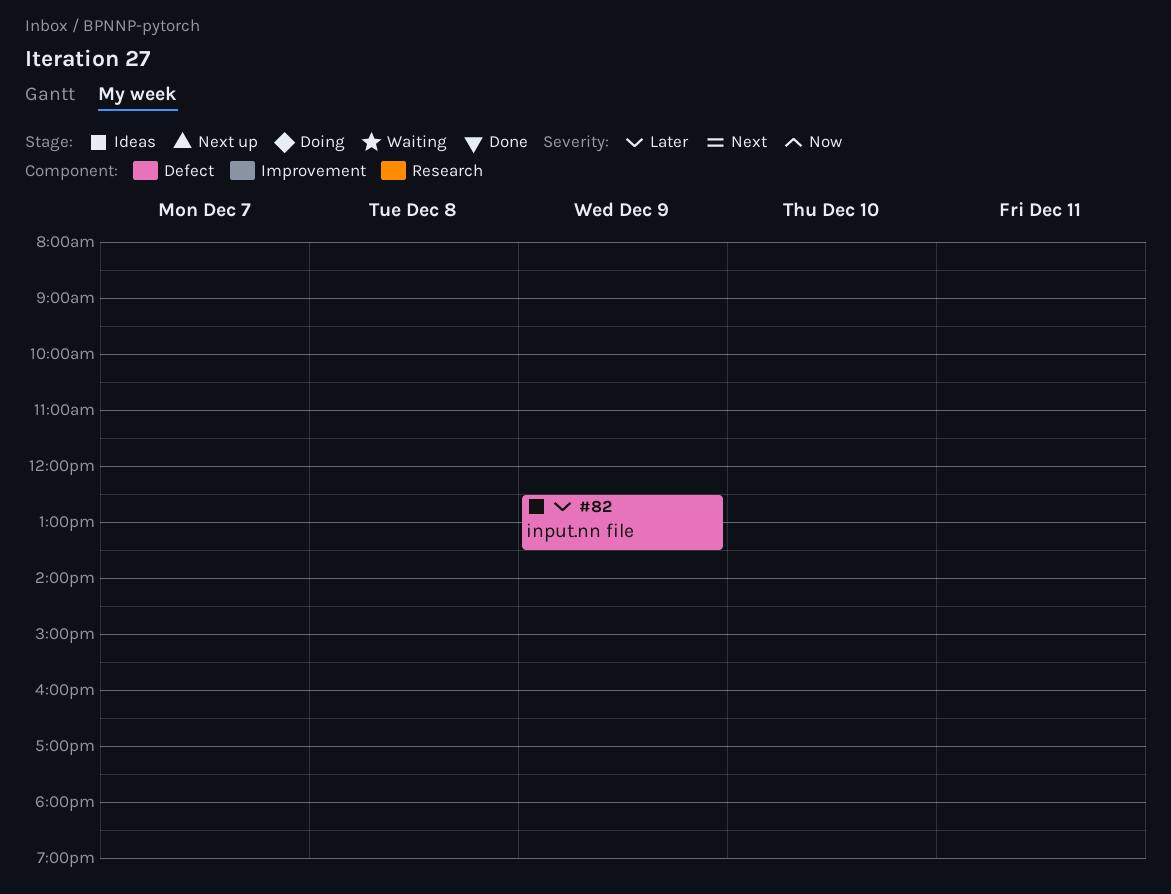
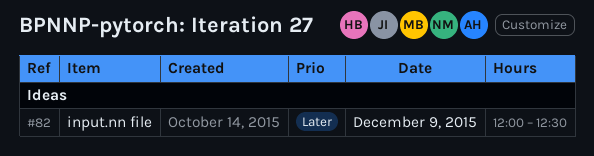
#82, begins: 12:30 -> 12:00
#82, ends: 13:30 -> 12:30

